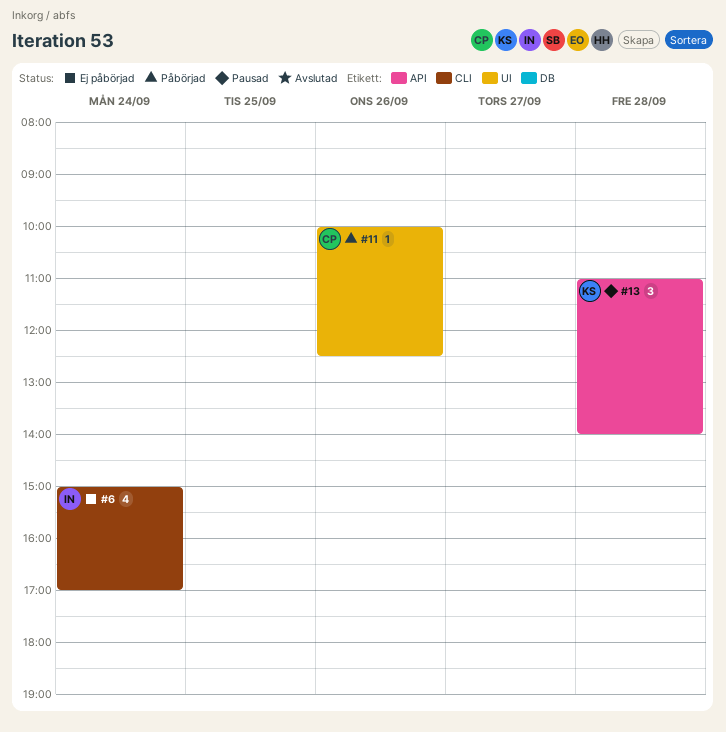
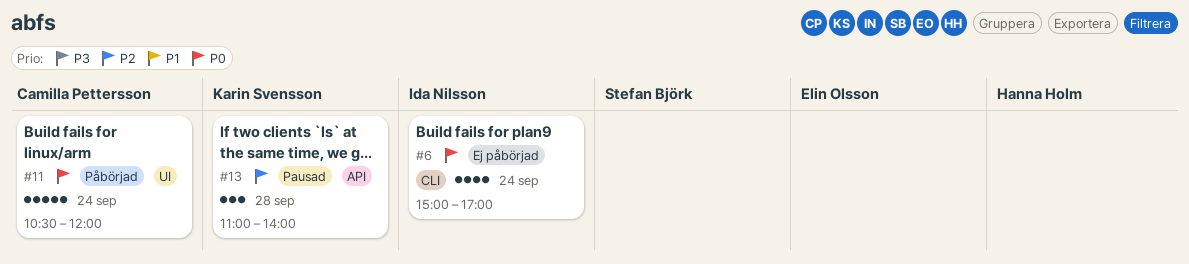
#11, estimate: 1 -> 5
#11, day: Sep 26 -> Sep 24
#11, begins: 10:00 -> 10:30
#11, ends: 12:30 -> 12:00

